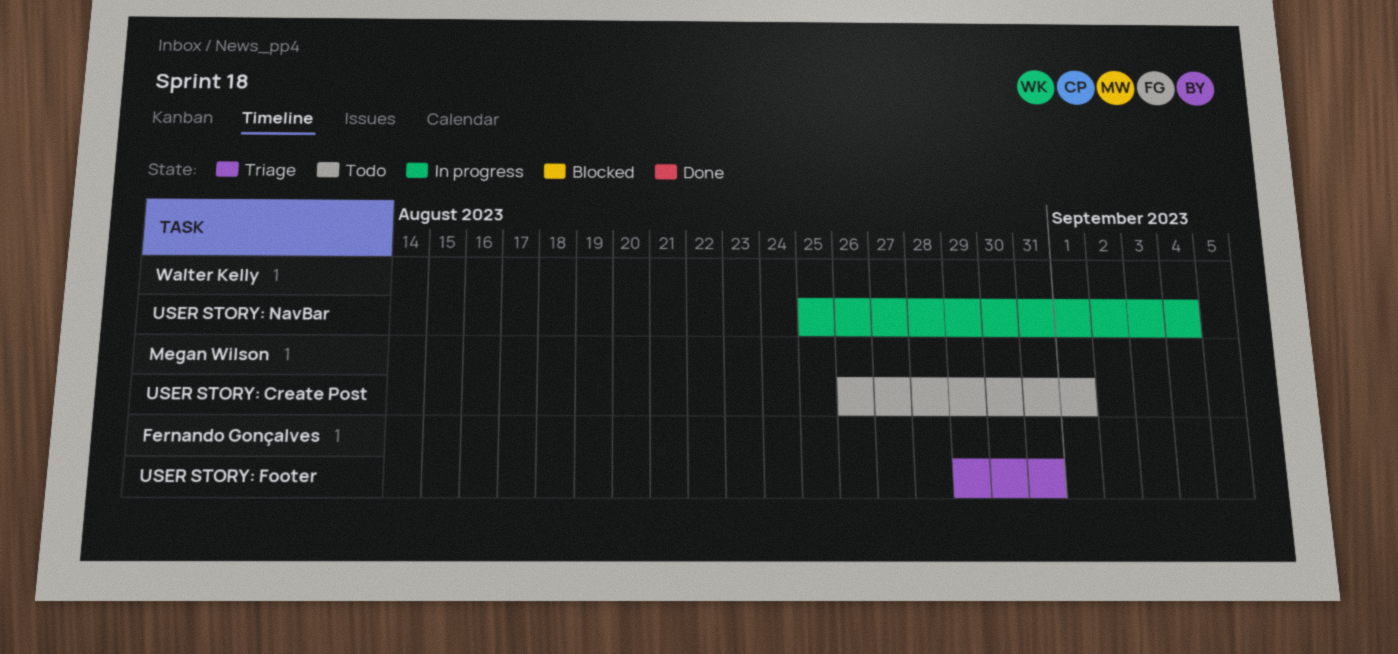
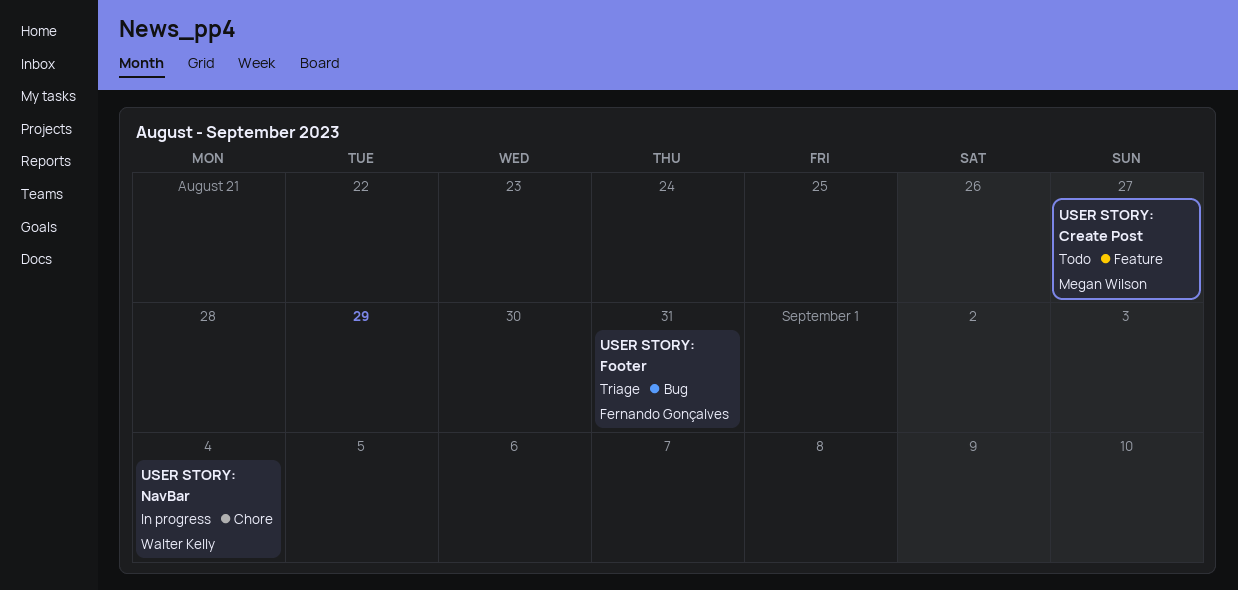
USER STORY: Create Post, due: Sep 1 -> Aug 27

